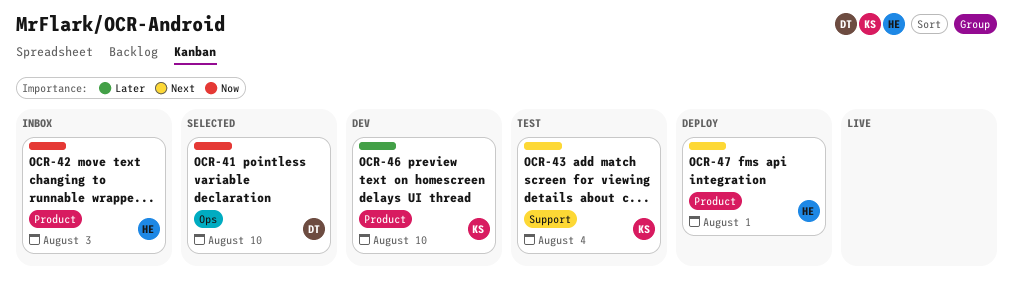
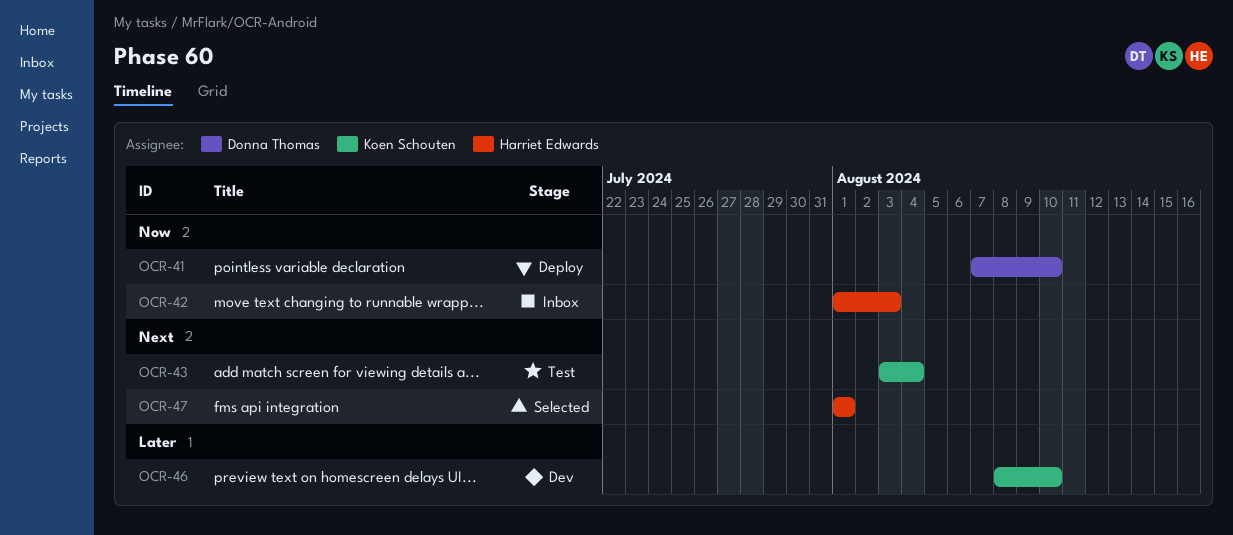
OCR-41, status: Selected -> Deploy
OCR-47, status: Deploy -> Selected

